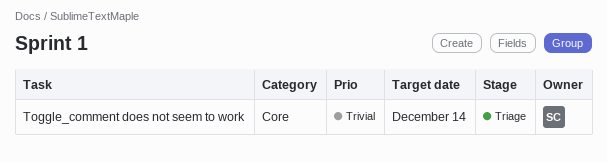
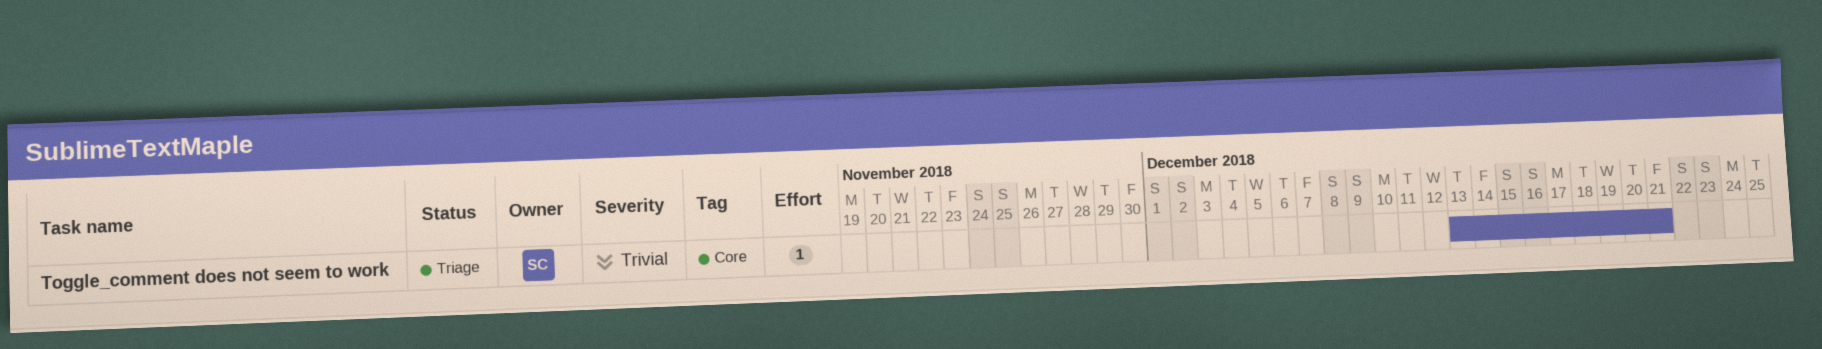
Toggle_comment does not seem to work, due: Dec 14 -> Dec 21

